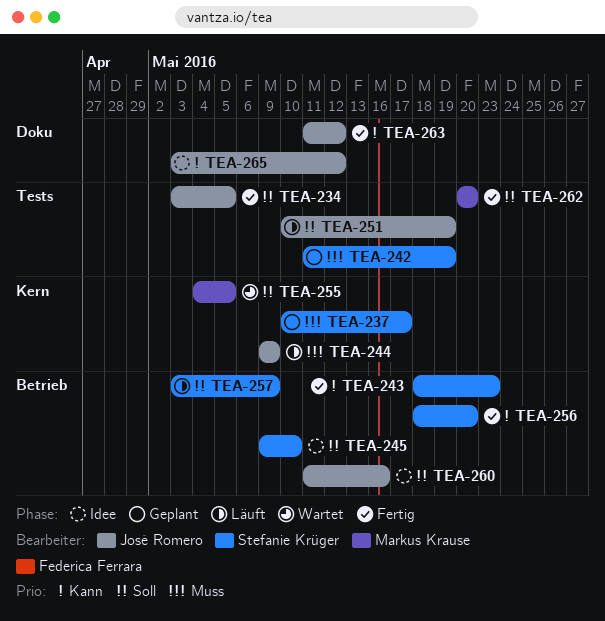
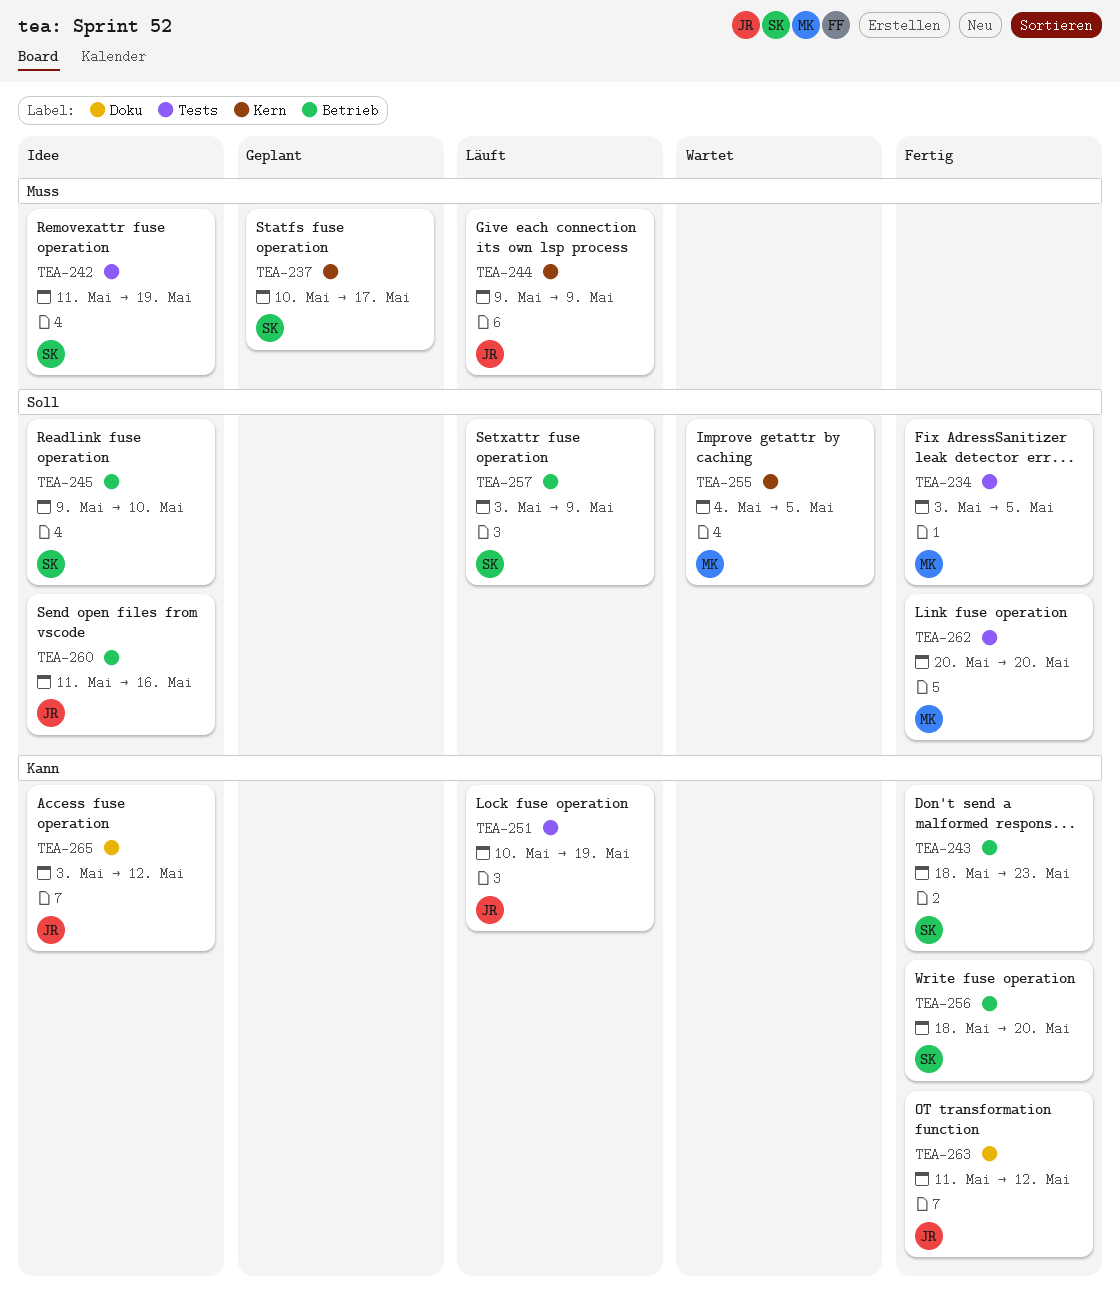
TEA-234, owner: José Romero -> Markus Krause
TEA-242, status: Geplant -> Idee
TEA-251, priority: Soll -> Kann

